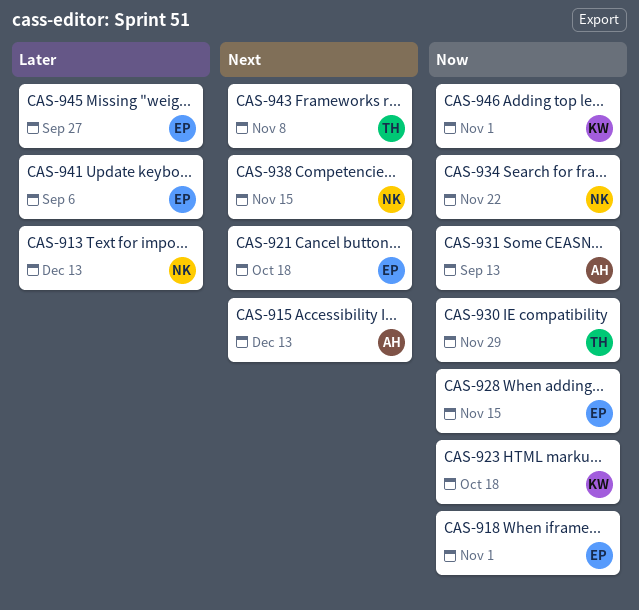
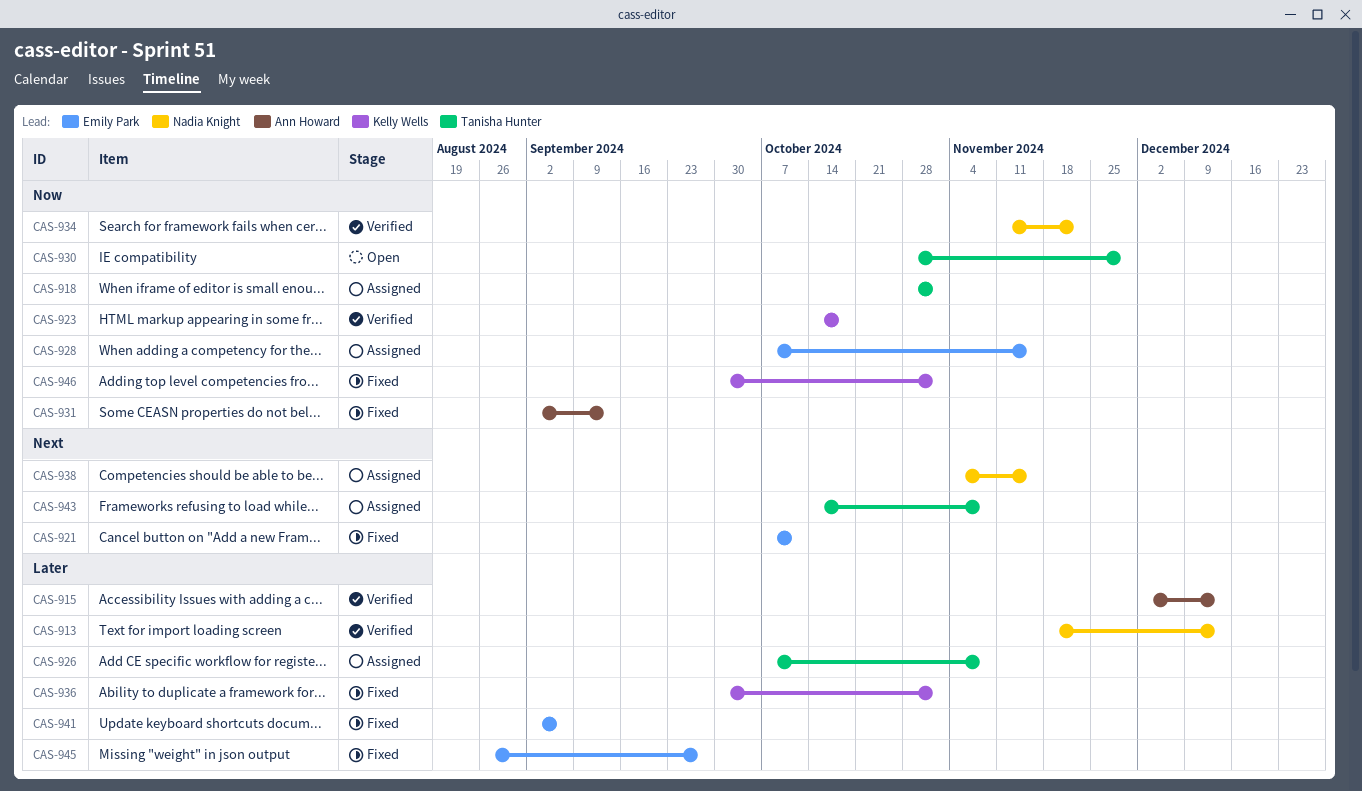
CAS-915, priority: Next -> Later
CAS-918, owner: Emily Park -> Tanisha Hunter
CAS-921, due: Oct 18 -> Oct 11
CAS-926: none -> present
CAS-936: none -> present

